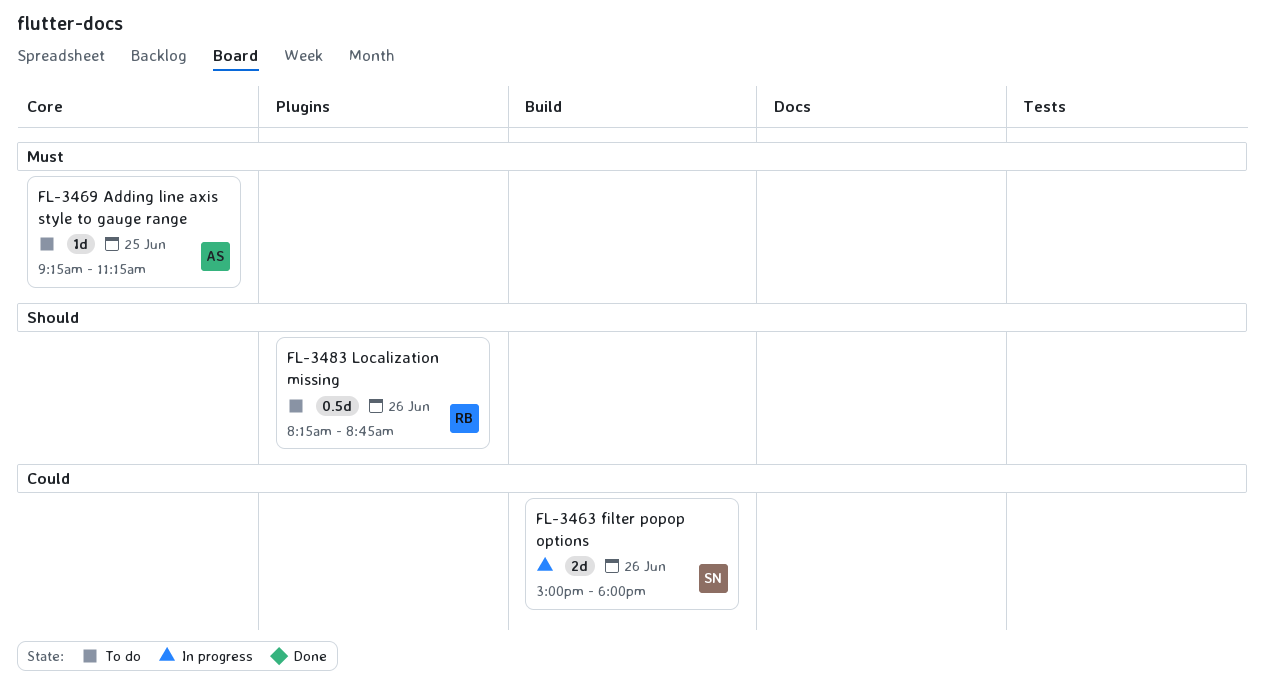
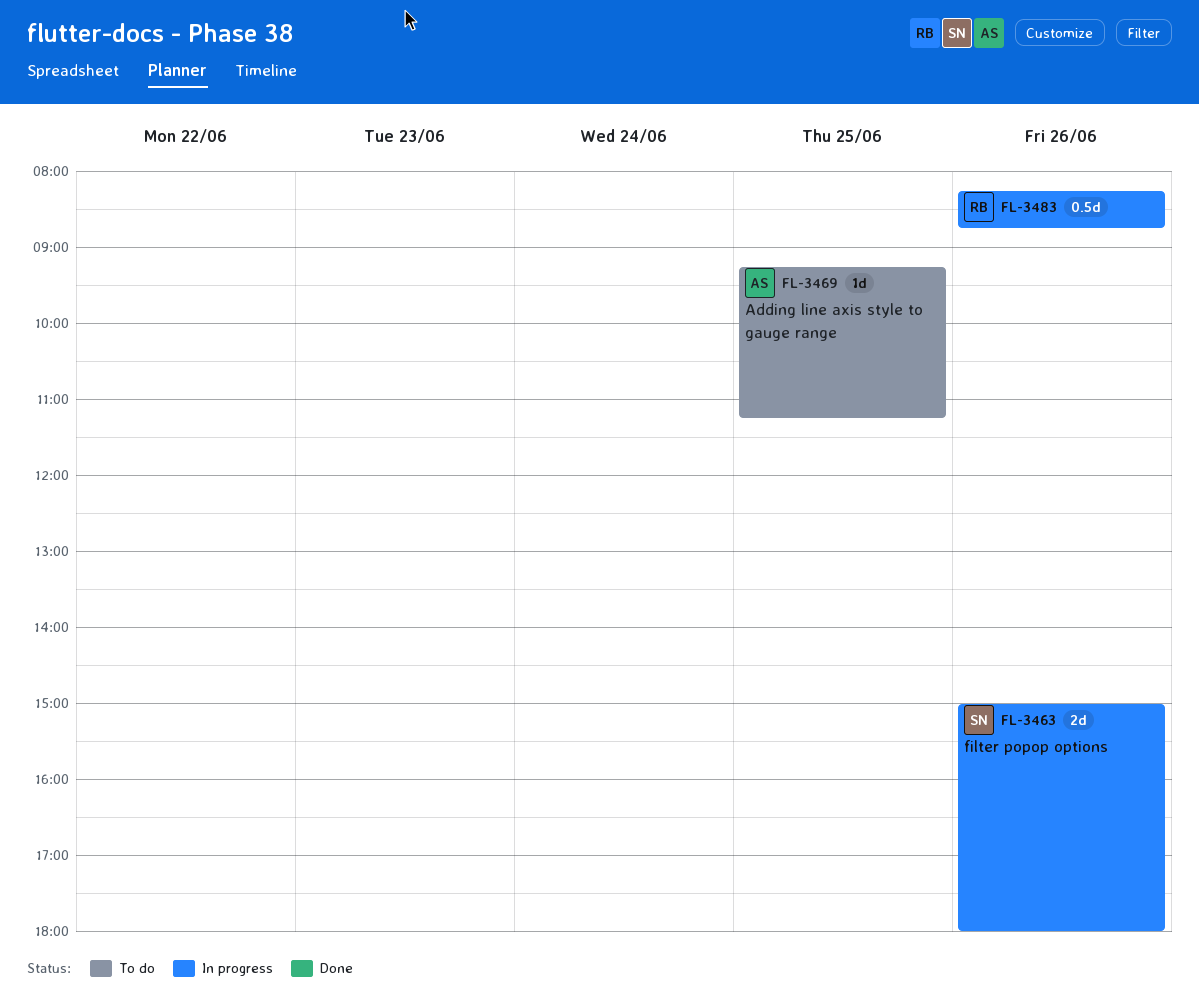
FL-3483, status: To do -> In progress

